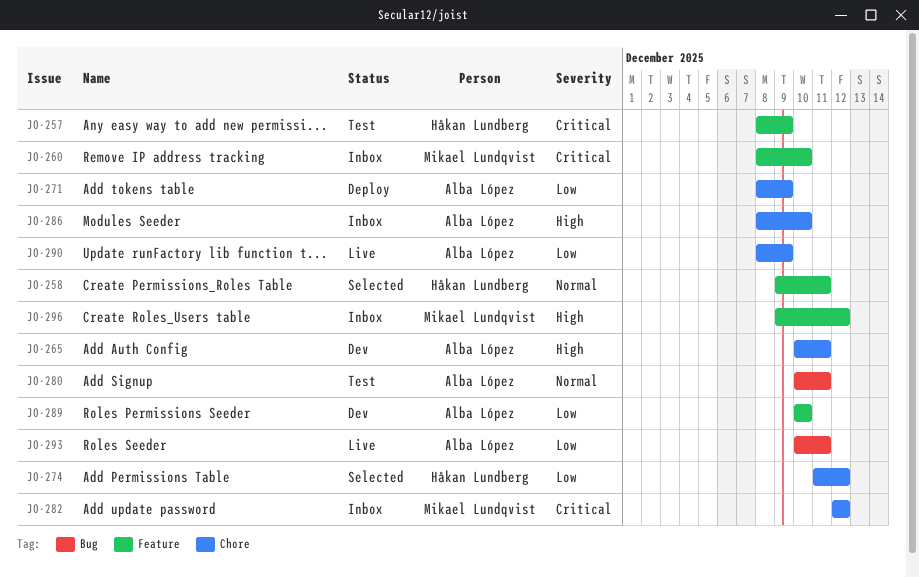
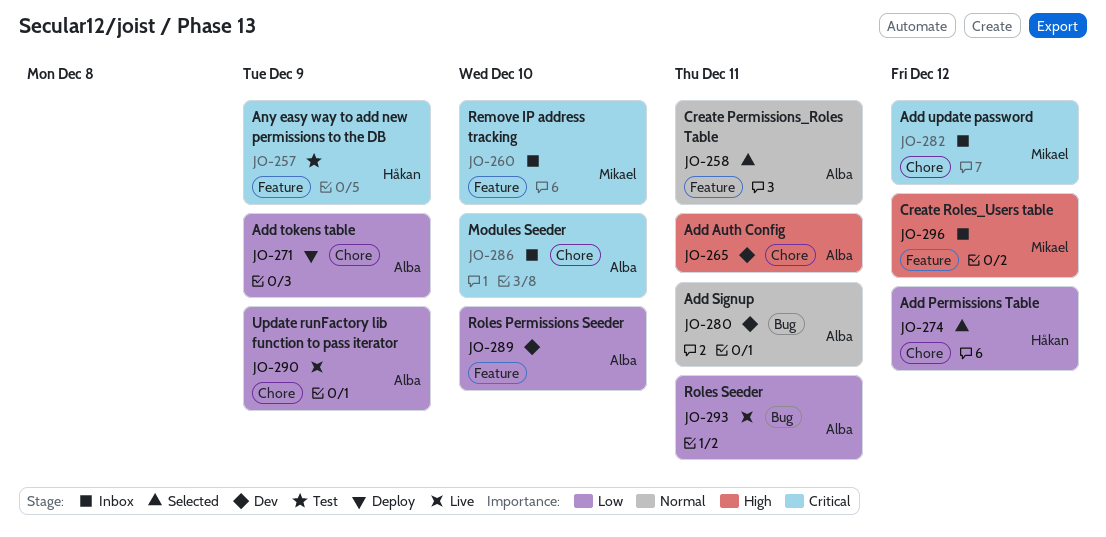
JO-258, owner: Håkan Lundberg -> Alba López
JO-280, status: Test -> Dev
JO-286, priority: High -> Critical

